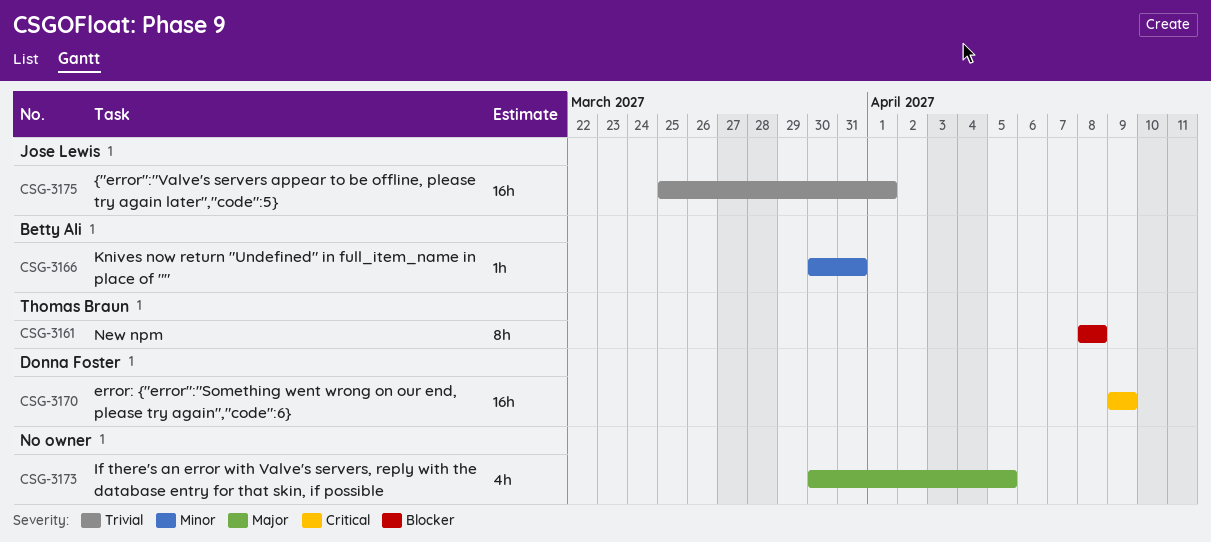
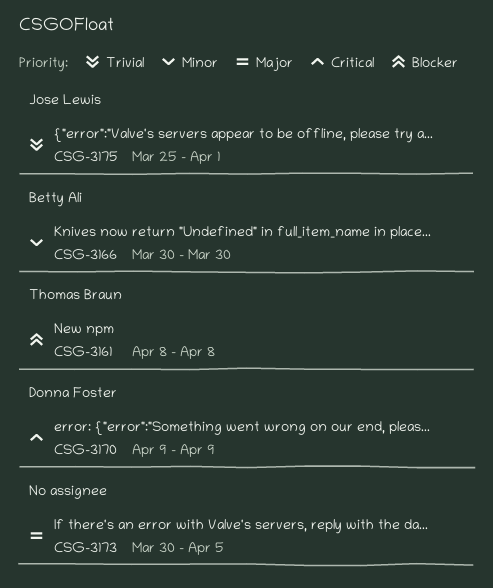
CSG-3166, due: Mar 31 -> Mar 30

